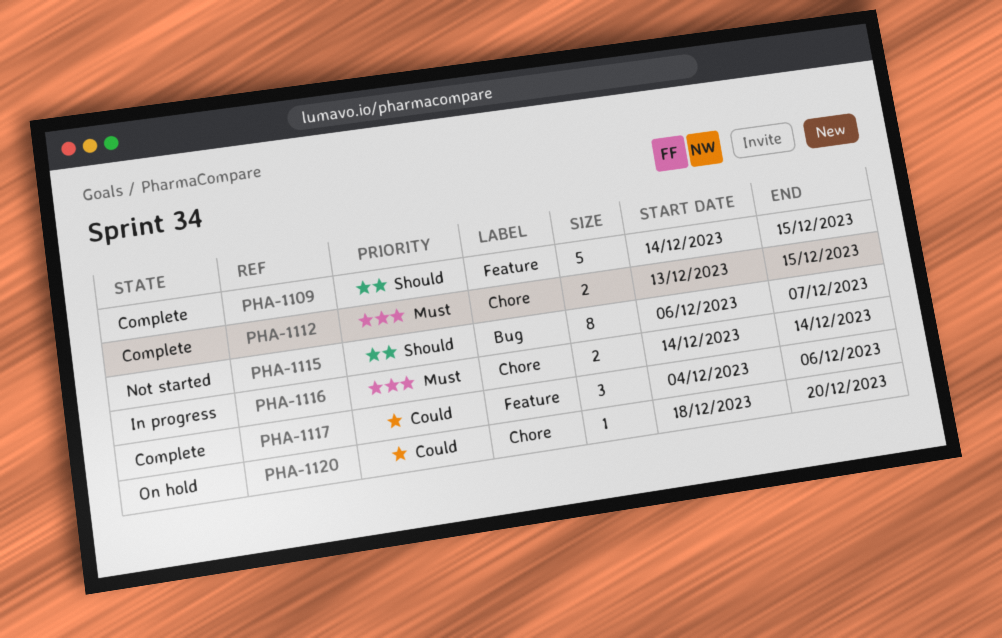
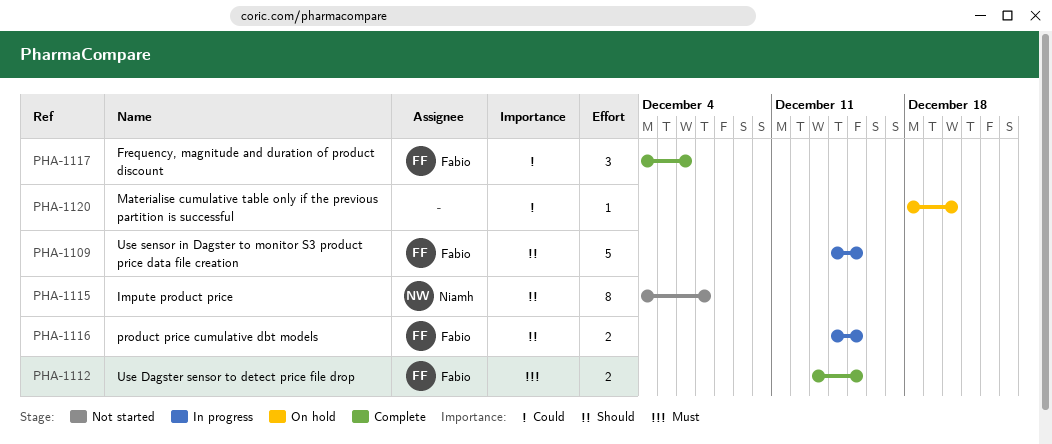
PHA-1109, status: Complete -> In progress
PHA-1115, start: Dec 6 -> Dec 4
PHA-1116, priority: Must -> Should
PHA-1116, due: Dec 14 -> Dec 15

